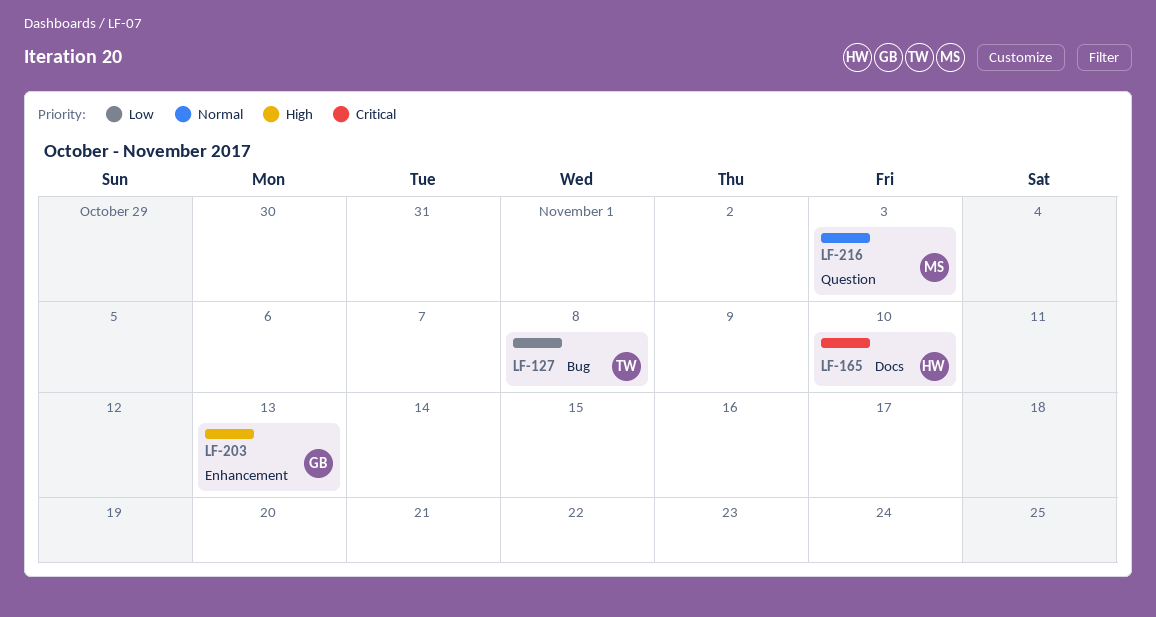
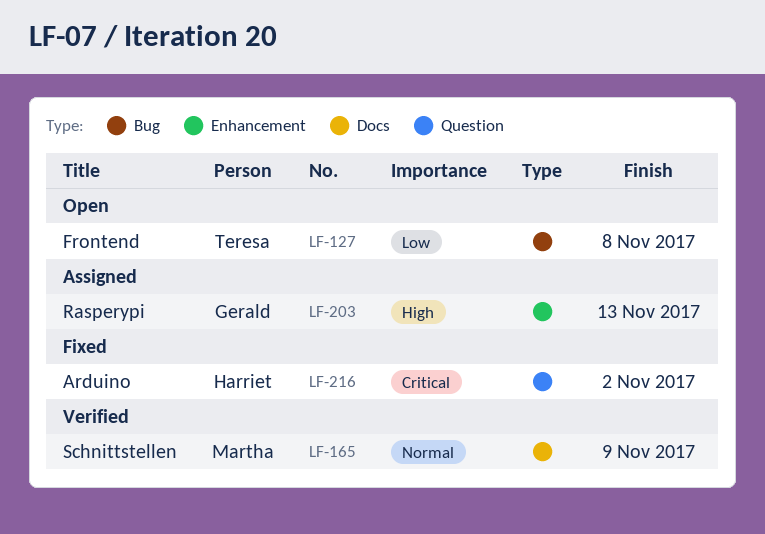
LF-165, owner: Harriet -> Martha
LF-165, priority: Critical -> Normal
LF-165, due: Nov 10 -> Nov 9
LF-216, owner: Martha -> Harriet
LF-216, priority: Normal -> Critical
LF-216, due: Nov 3 -> Nov 2

